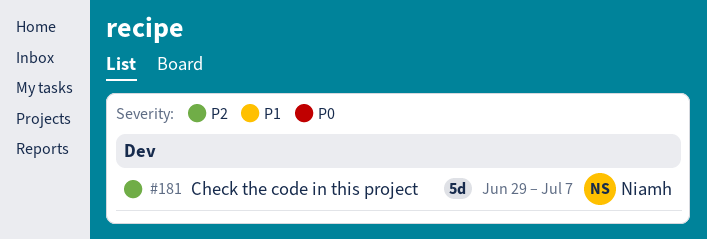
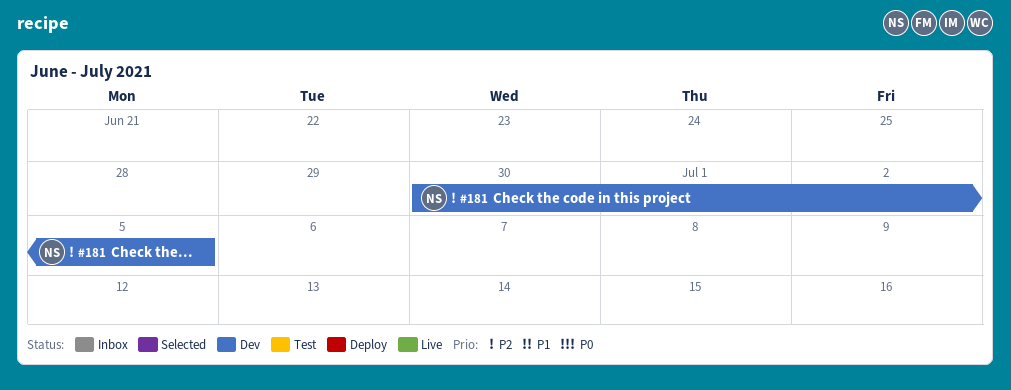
#181, start: Jun 29 -> Jun 30
#181, due: Jul 7 -> Jul 5

